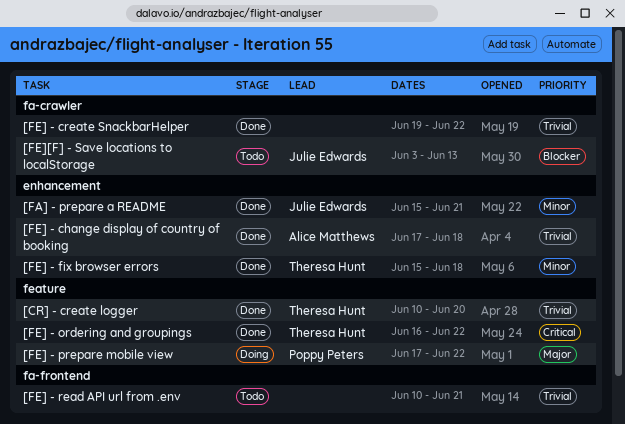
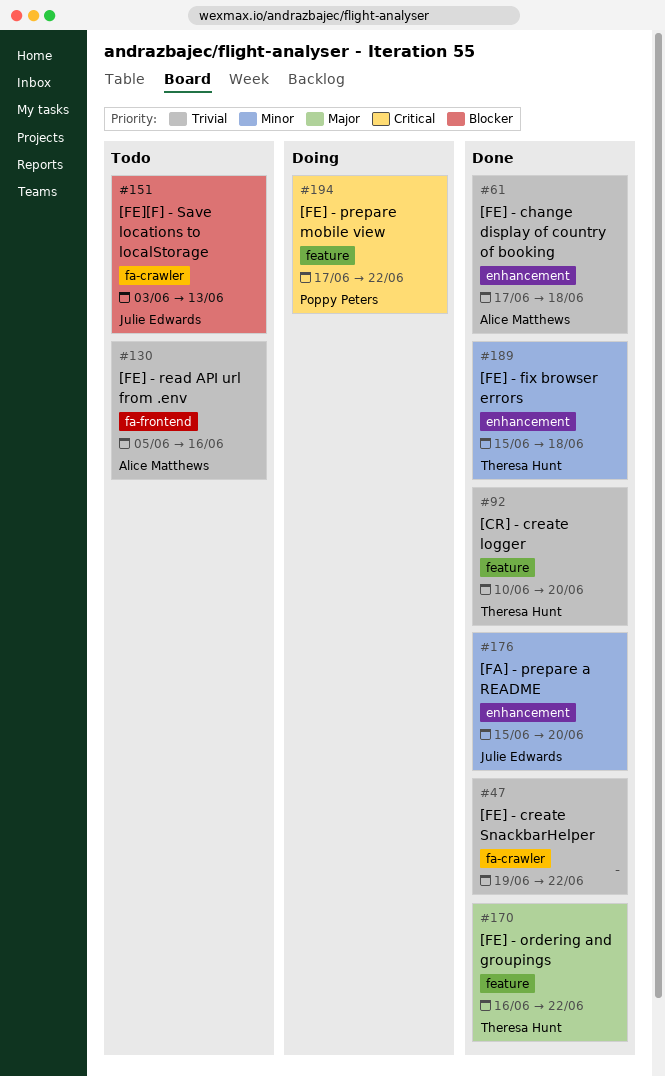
[FA] - prepare a README, due: Jun 21 -> Jun 20
[FE] - ordering and groupings, priority: Critical -> Major
[FE] - prepare mobile view, priority: Major -> Critical
[FE] - read API url from .env, owner: none -> Alice Matthews
[FE] - read API url from .env, start: Jun 10 -> Jun 5
[FE] - read API url from .env, due: Jun 21 -> Jun 16

